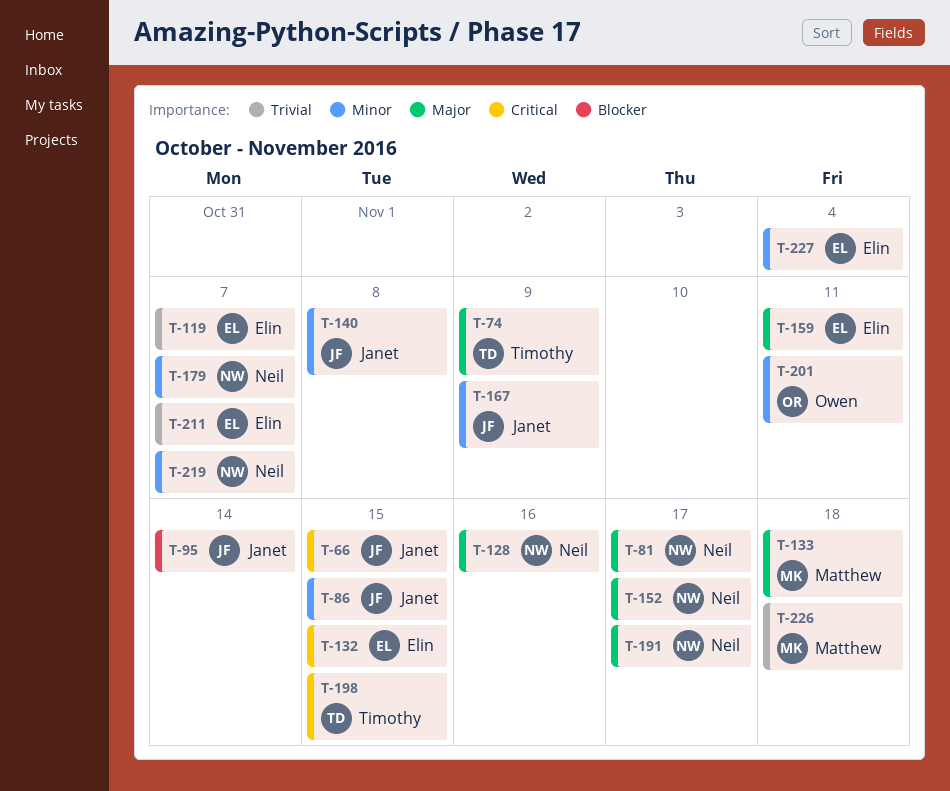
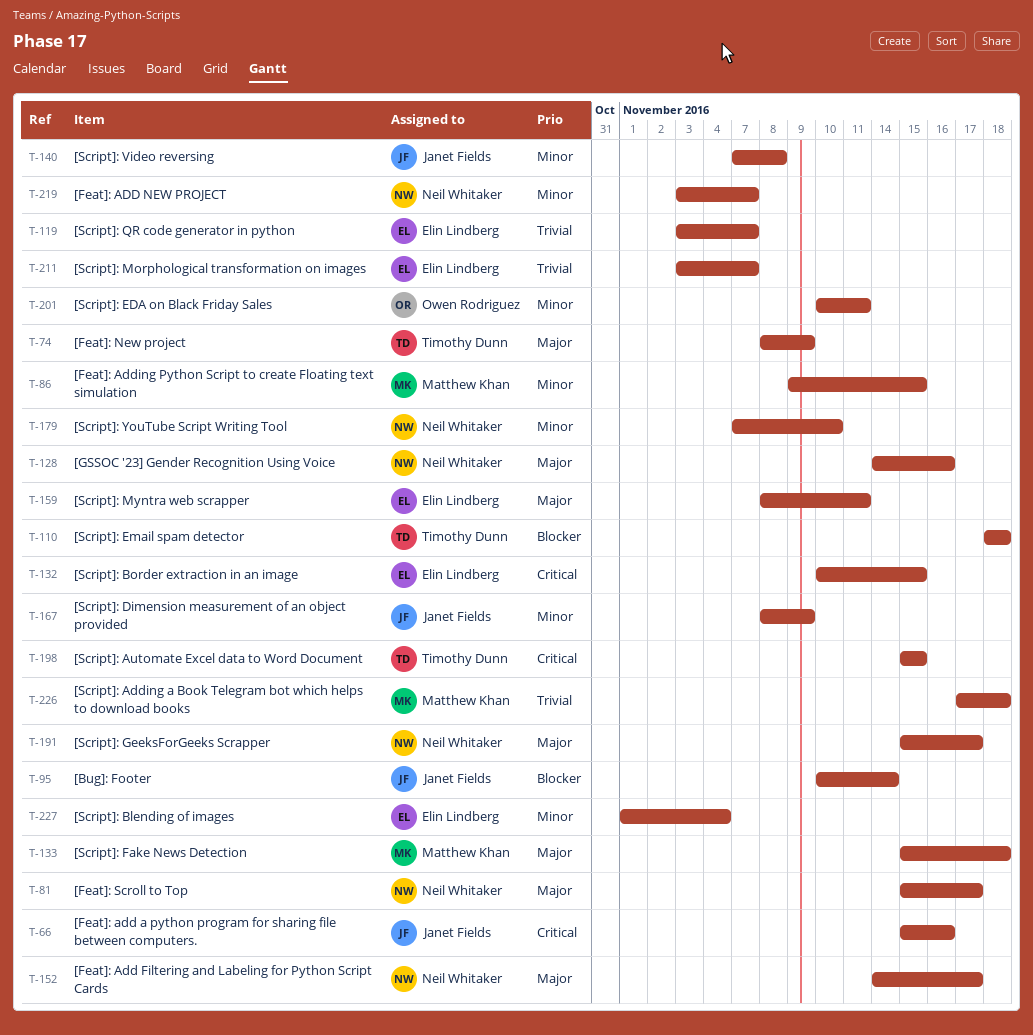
T-66, due: Nov 15 -> Nov 16
T-86, owner: Janet Fields -> Matthew Khan
T-110: none -> present
T-179, due: Nov 7 -> Nov 10

